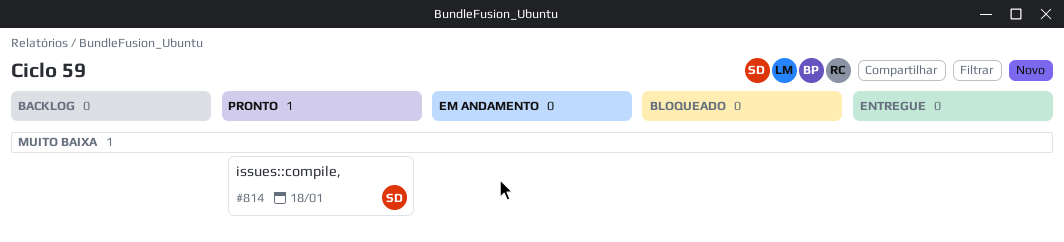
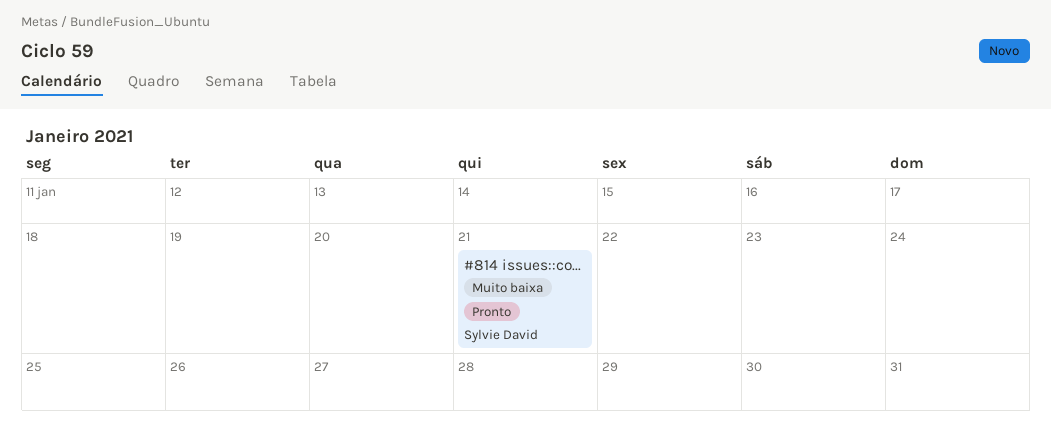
#814, due: Jan 18 -> Jan 21

